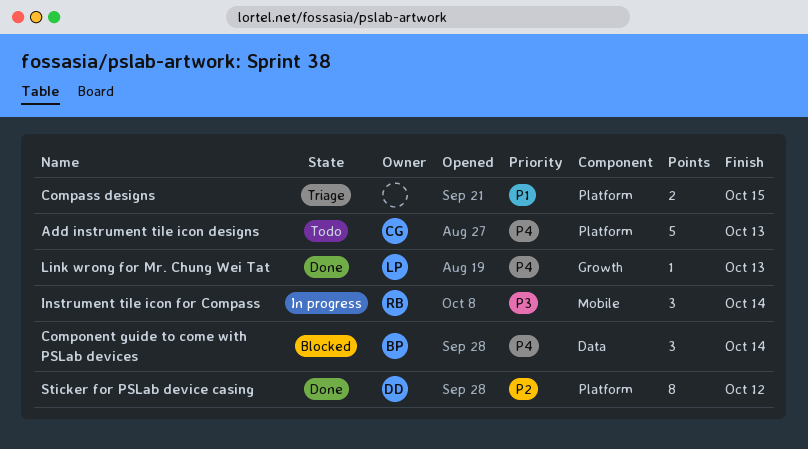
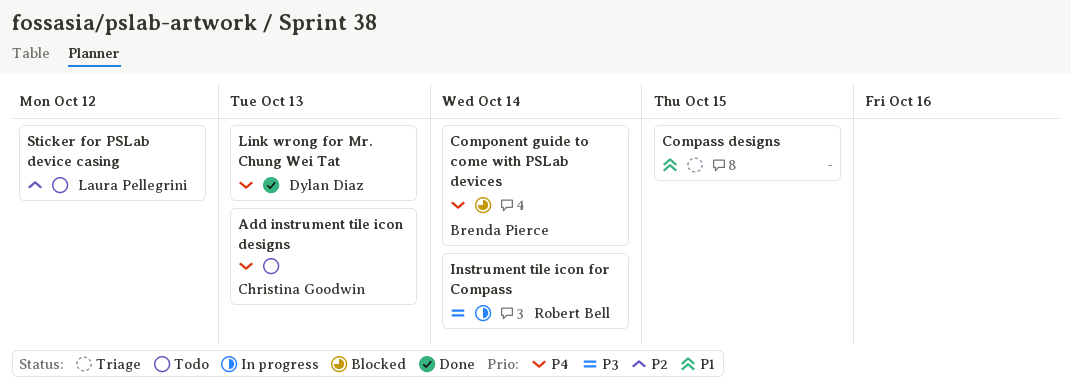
Link wrong for Mr. Chung Wei Tat, owner: Laura Pellegrini -> Dylan Diaz
Sticker for PSLab device casing, status: Done -> Todo
Sticker for PSLab device casing, owner: Dylan Diaz -> Laura Pellegrini

